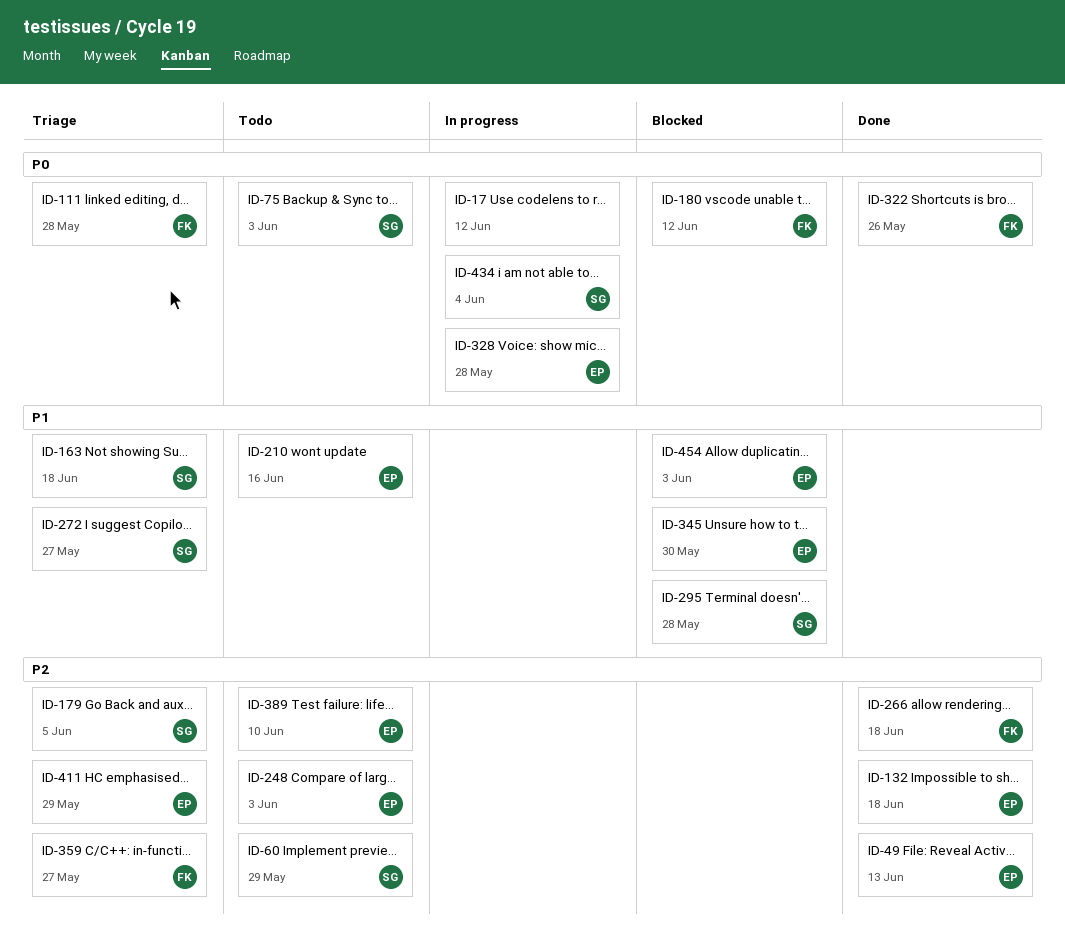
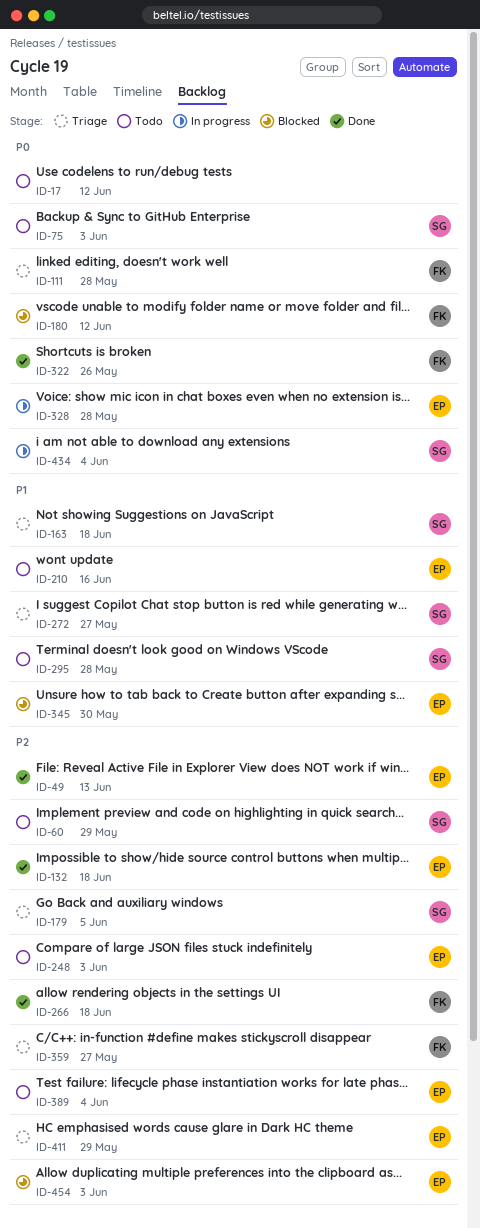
ID-17, status: In progress -> Todo
ID-295, status: Blocked -> Todo
ID-389, due: Jun 10 -> Jun 4
ID-454, priority: P1 -> P2

